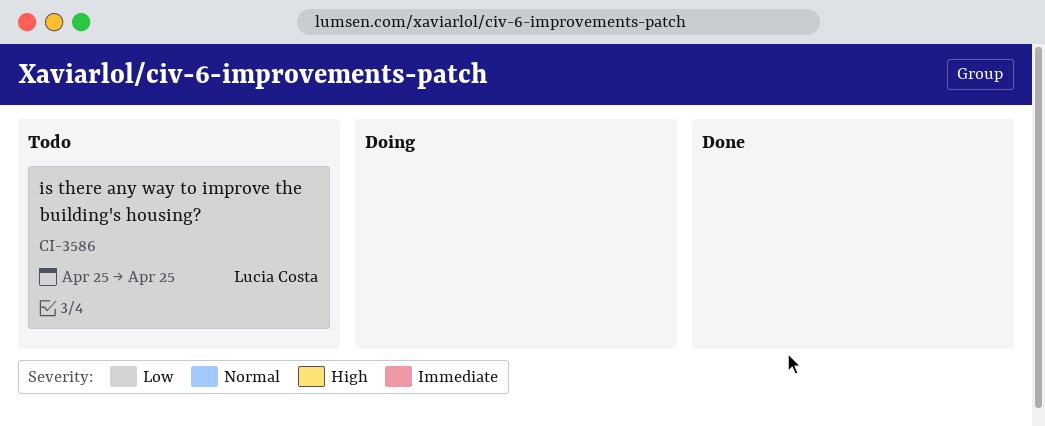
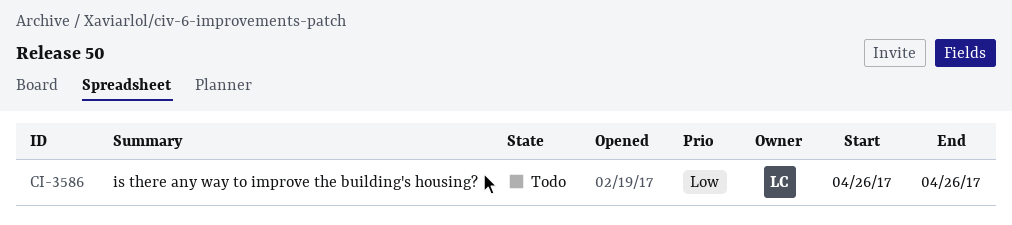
CI-3586, start: Apr 25 -> Apr 26
CI-3586, due: Apr 25 -> Apr 26

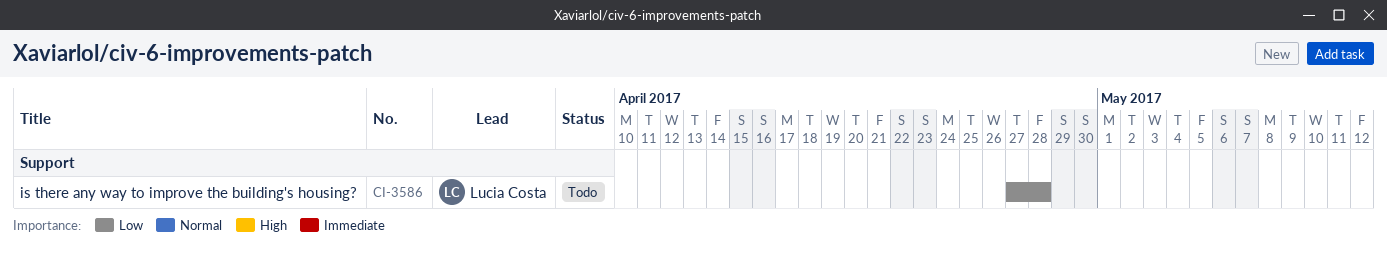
CI-3586, start: Apr 26 -> Apr 27
CI-3586, due: Apr 26 -> Apr 28

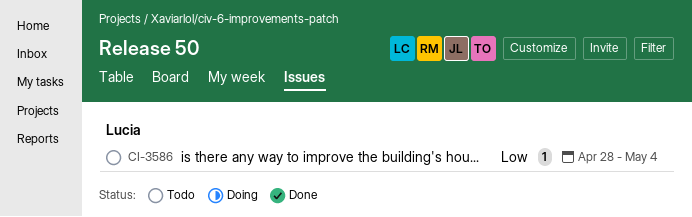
CI-3586, start: Apr 27 -> Apr 28
CI-3586, due: Apr 28 -> May 4

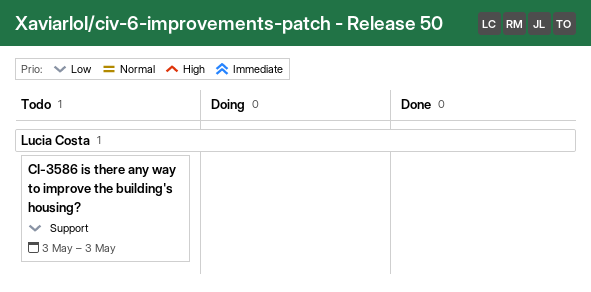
CI-3586, start: Apr 28 -> May 3
CI-3586, due: May 4 -> May 3

